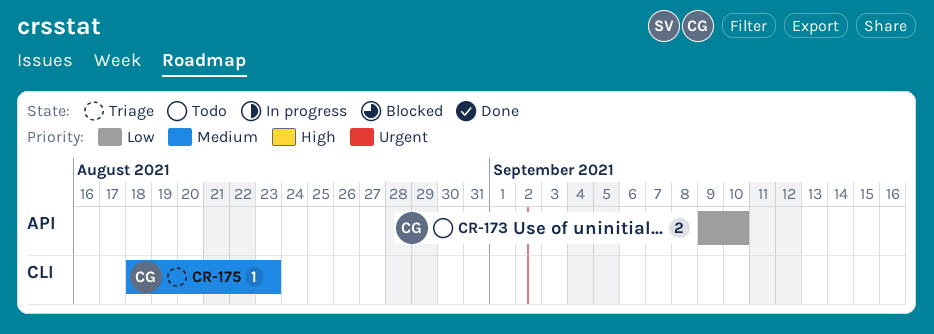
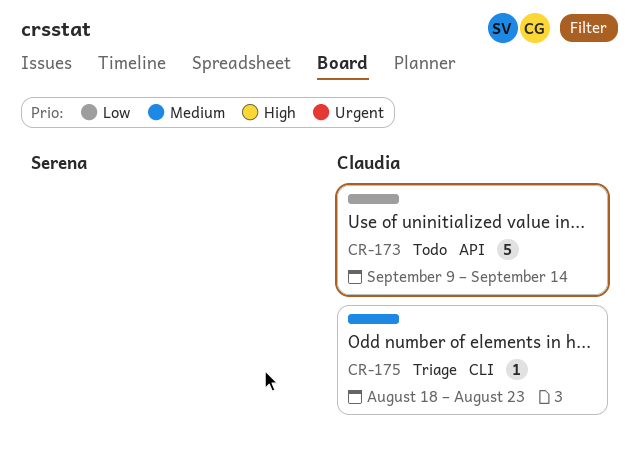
CR-173, estimate: 2 -> 5
CR-173, due: Sep 10 -> Sep 14

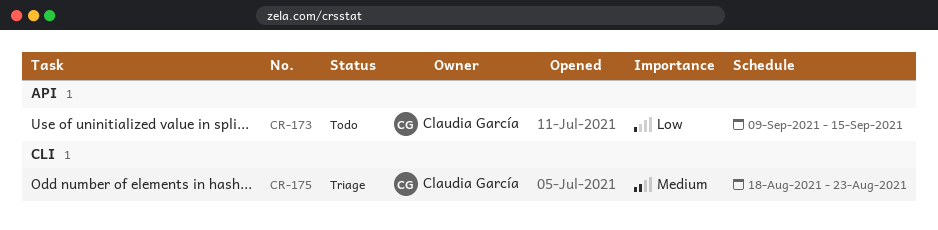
CR-173, due: Sep 14 -> Sep 15

